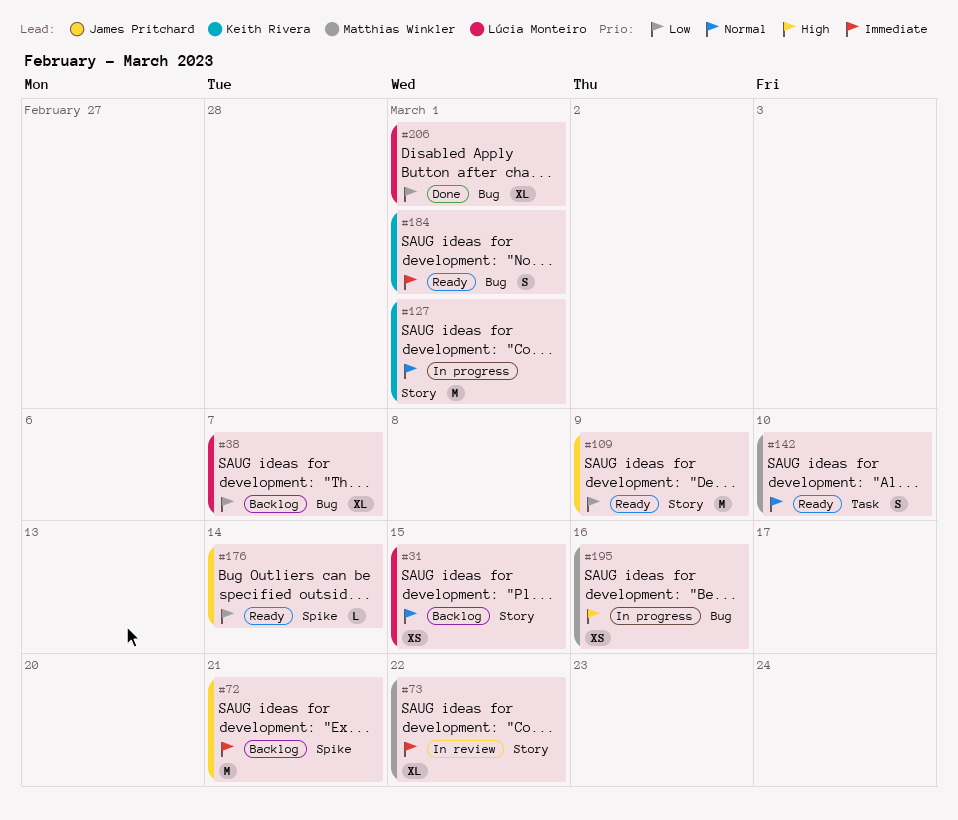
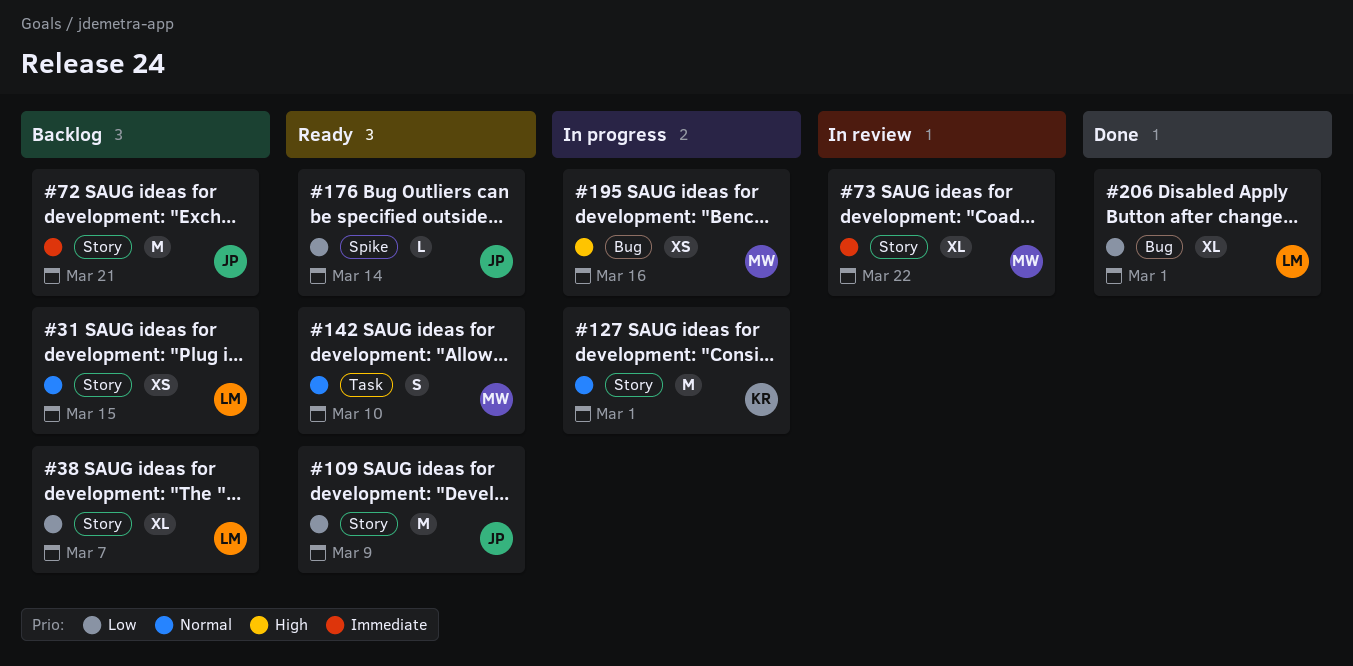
#38, label: Bug -> Story
#72, label: Spike -> Story
#184: present -> none

